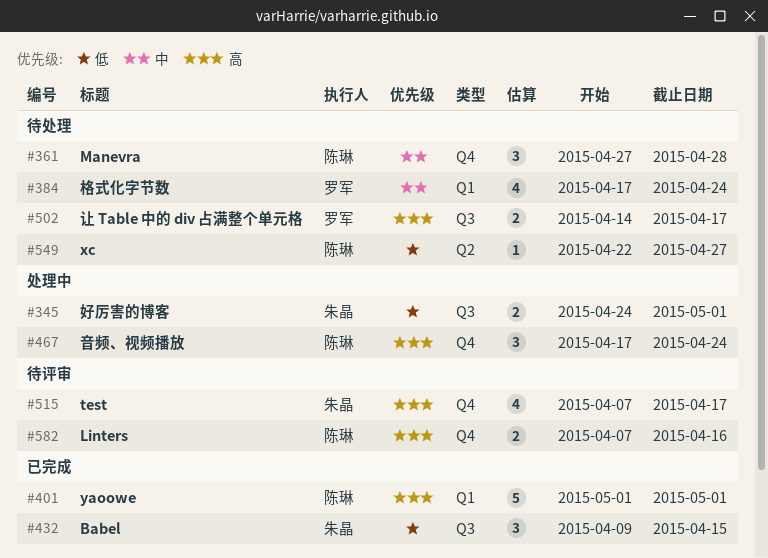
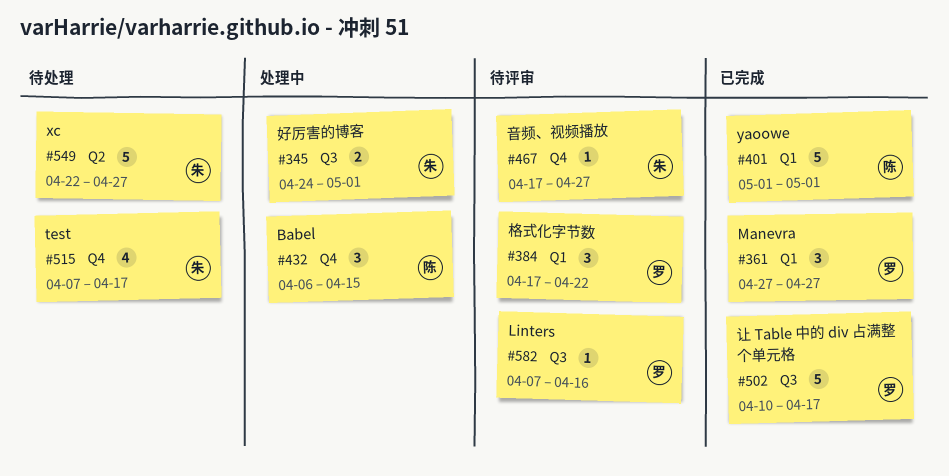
#361, status: 待处理 -> 已完成
#361, owner: 陈琳 -> 罗军
#361, label: Q4 -> Q1
#361, due: Apr 28 -> Apr 27
#384, status: 待处理 -> 待评审
#384, estimate: 4 -> 3
#384, due: Apr 24 -> Apr 22
#432, status: 已完成 -> 处理中
#432, owner: 朱晶 -> 陈琳
#432, label: Q3 -> Q4
#432, start: Apr 9 -> Apr 6
#467, status: 处理中 -> 待评审
#467, owner: 陈琳 -> 朱晶
#467, estimate: 3 -> 1
#467, due: Apr 24 -> Apr 27
#502, status: 待处理 -> 已完成
#502, estimate: 2 -> 5
#502, start: Apr 14 -> Apr 10
#515, status: 待评审 -> 待处理
#549, owner: 陈琳 -> 朱晶
#549, estimate: 1 -> 5
#582, owner: 陈琳 -> 罗军
#582, label: Q4 -> Q3
#582, estimate: 2 -> 1

